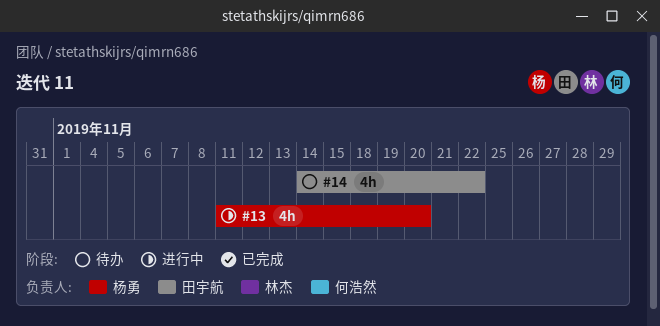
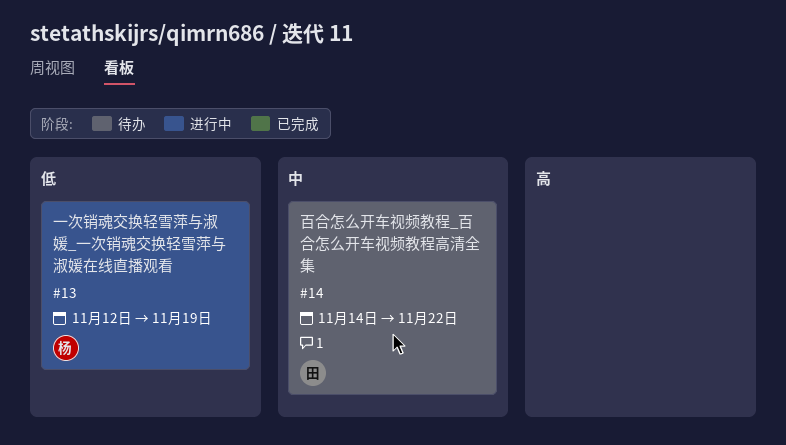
#13, start: Nov 11 -> Nov 12
#13, due: Nov 20 -> Nov 19

